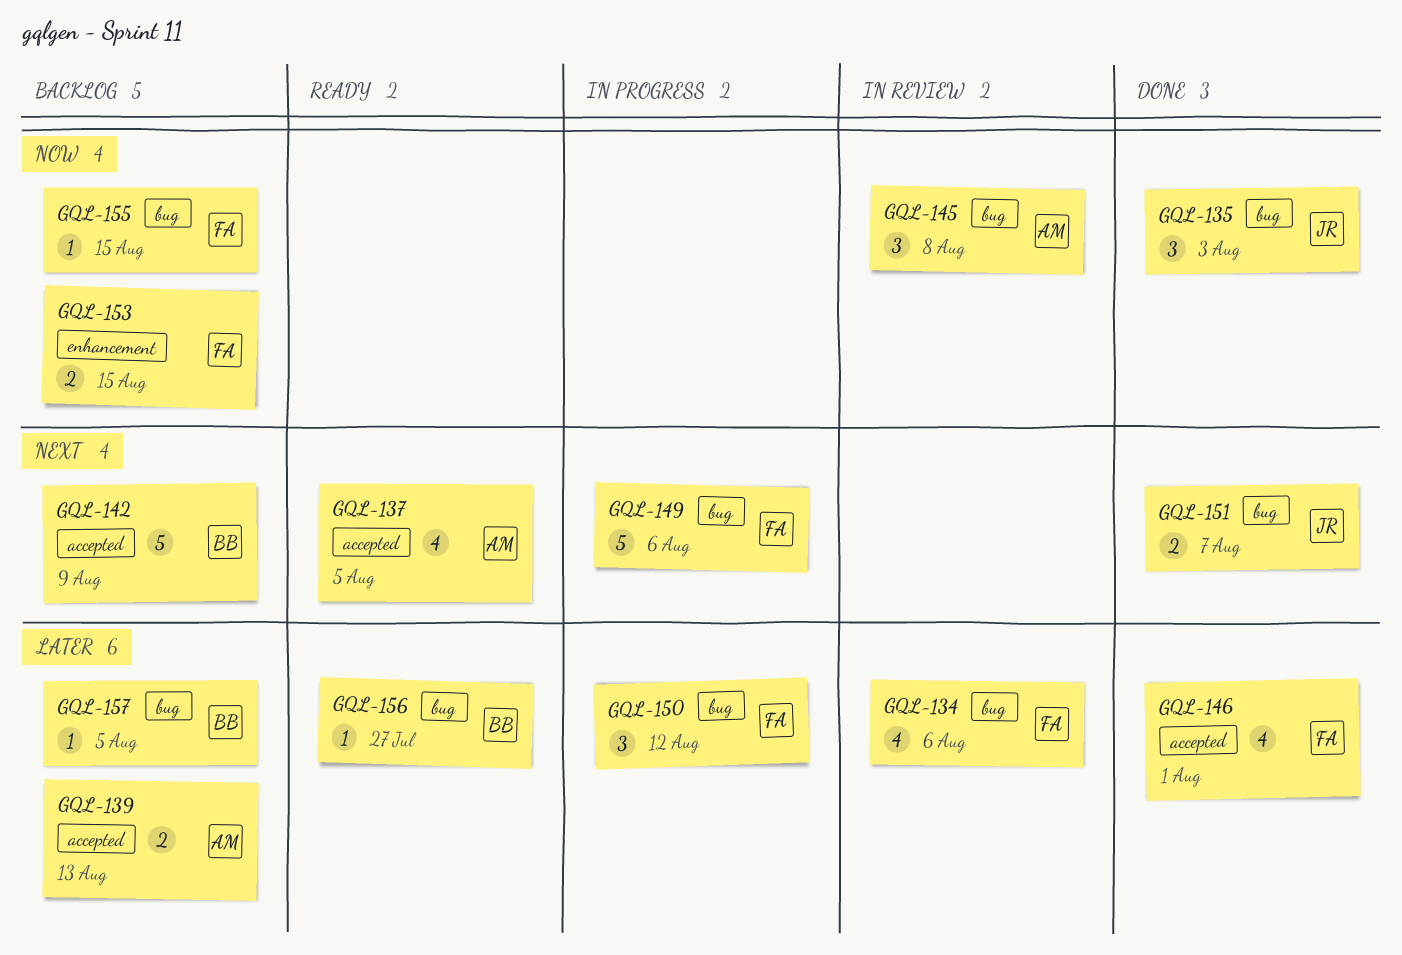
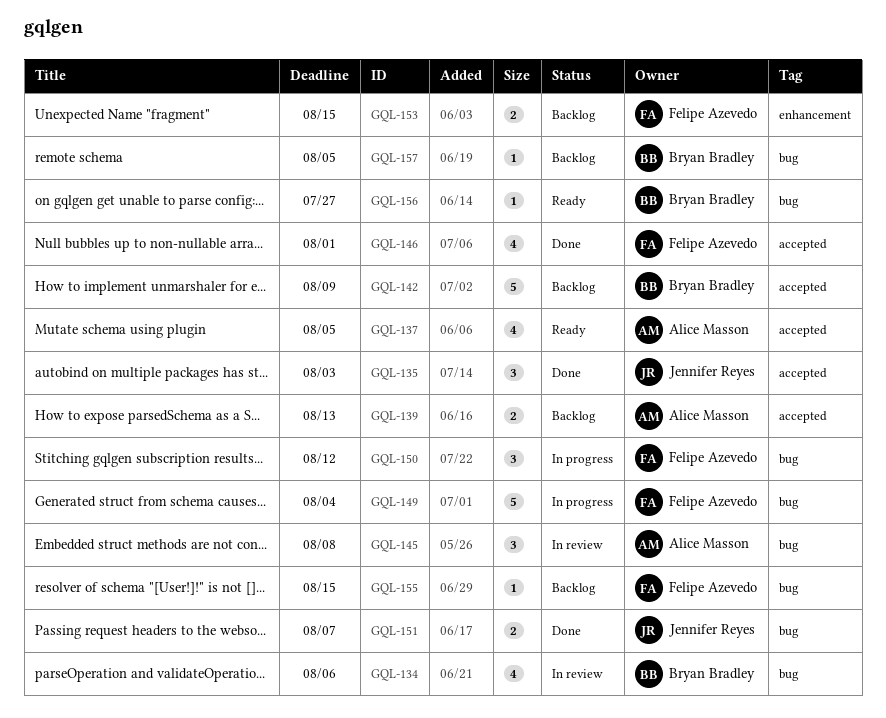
GQL-134, owner: Felipe Azevedo -> Bryan Bradley
GQL-135, label: bug -> accepted
GQL-149, due: Aug 6 -> Aug 4

